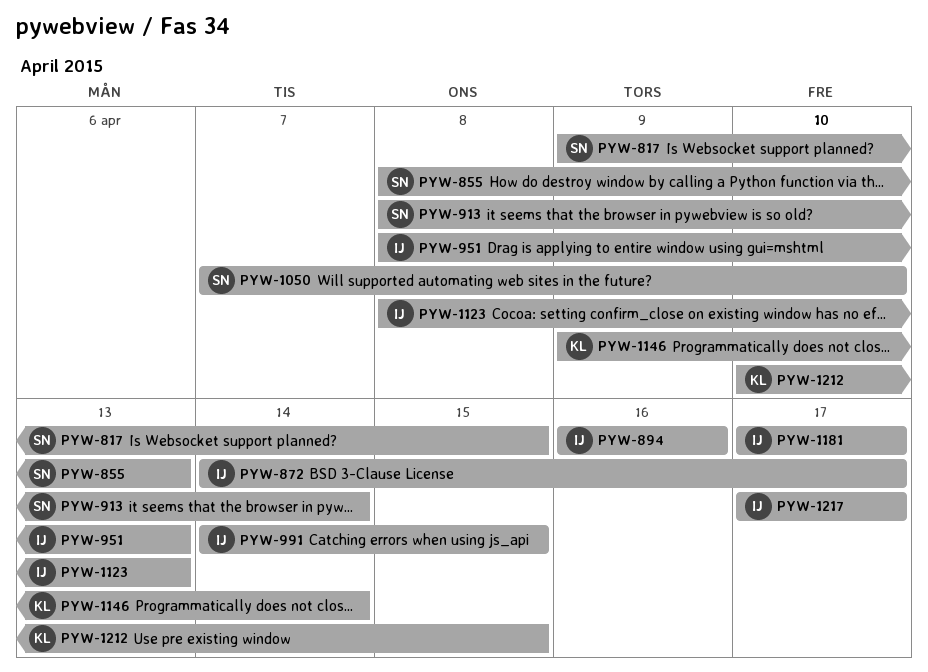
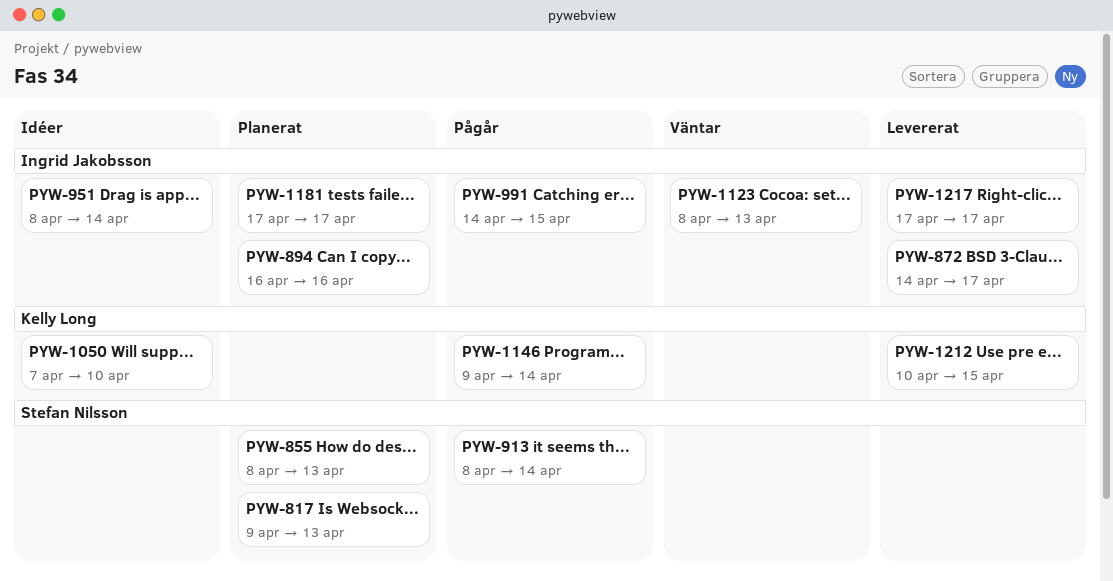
PYW-817, due: Apr 15 -> Apr 13
PYW-951, due: Apr 13 -> Apr 14
PYW-1050, owner: Stefan Nilsson -> Kelly Long

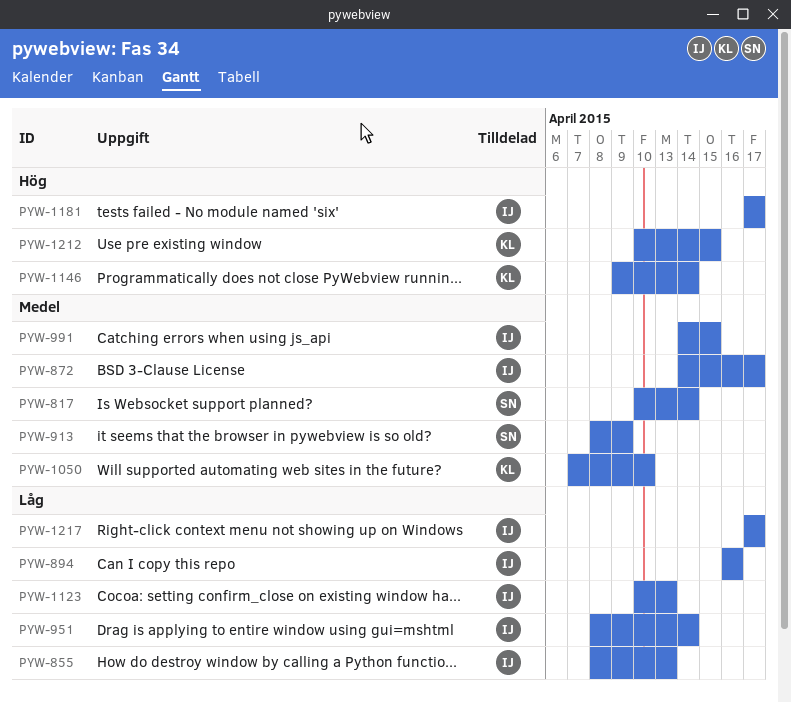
PYW-817, start: Apr 9 -> Apr 10
PYW-817, due: Apr 13 -> Apr 14
PYW-855, owner: Stefan Nilsson -> Ingrid Jakobsson
PYW-913, due: Apr 14 -> Apr 9
PYW-1123, start: Apr 8 -> Apr 10

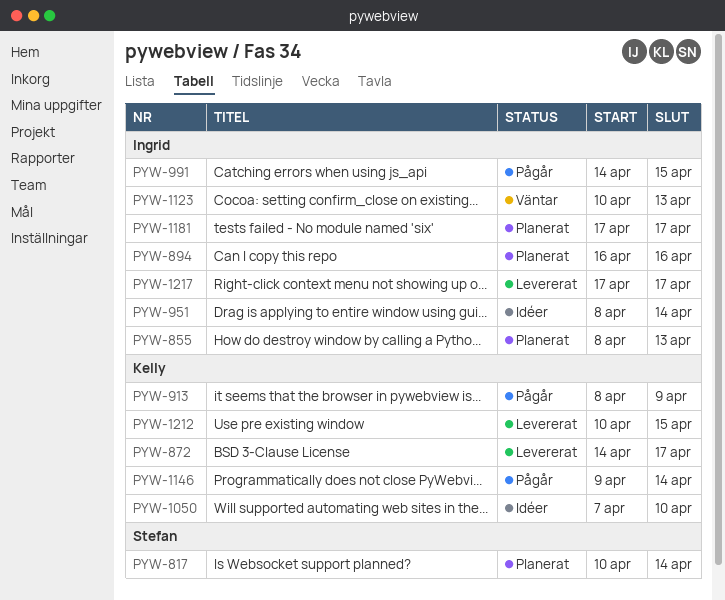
PYW-872, owner: Ingrid -> Kelly
PYW-913, owner: Stefan -> Kelly

